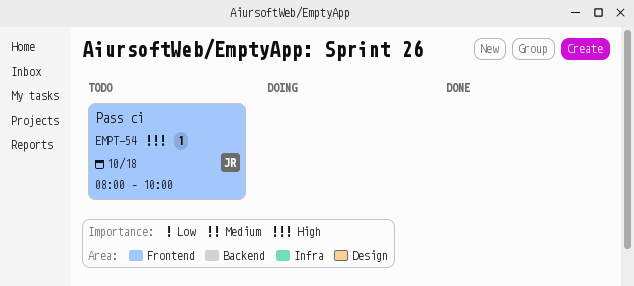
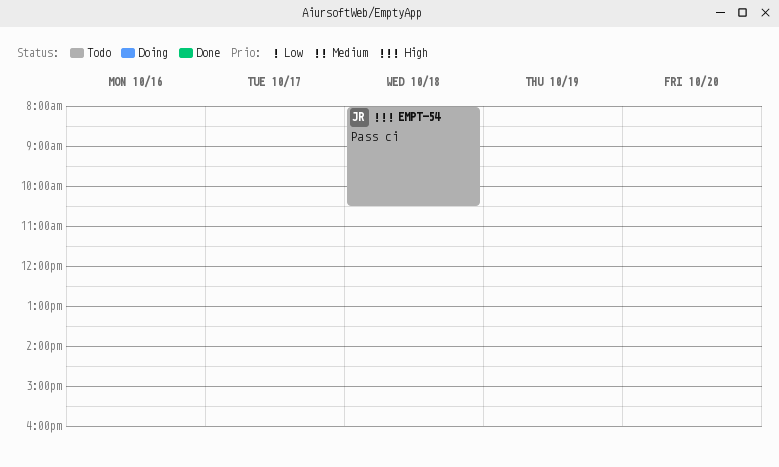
EMPT-54, ends: 10:00 -> 10:30

